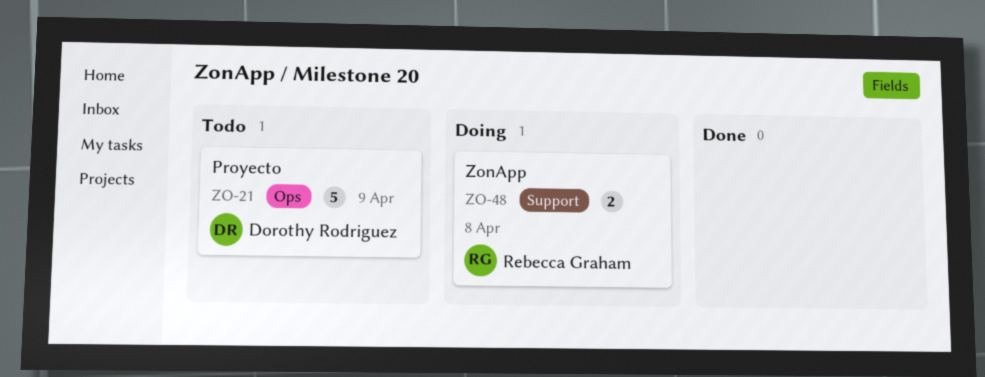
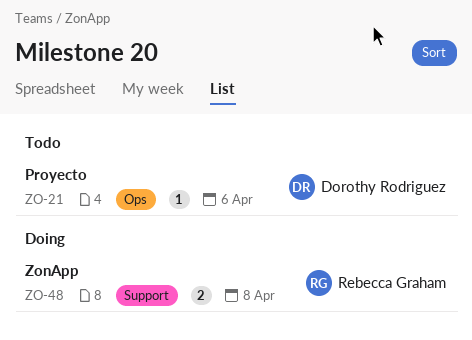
ZO-21, estimate: 5 -> 1
ZO-21, due: Apr 9 -> Apr 6

